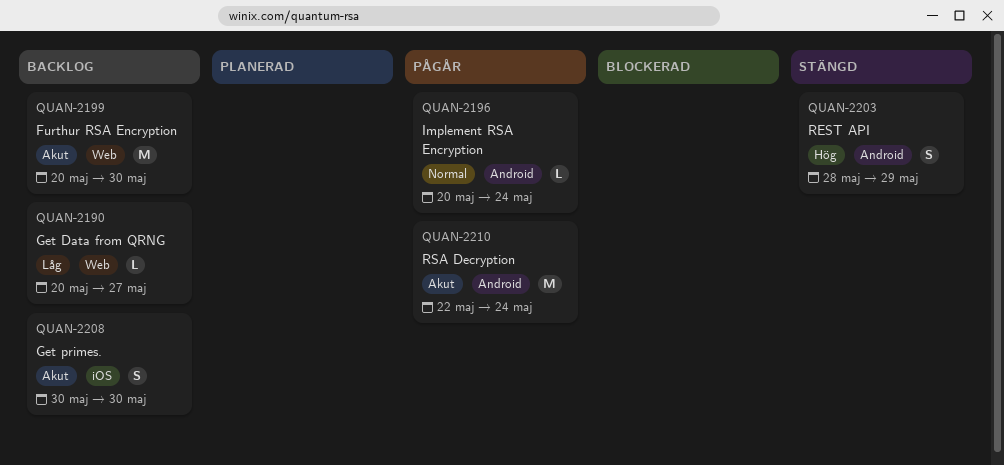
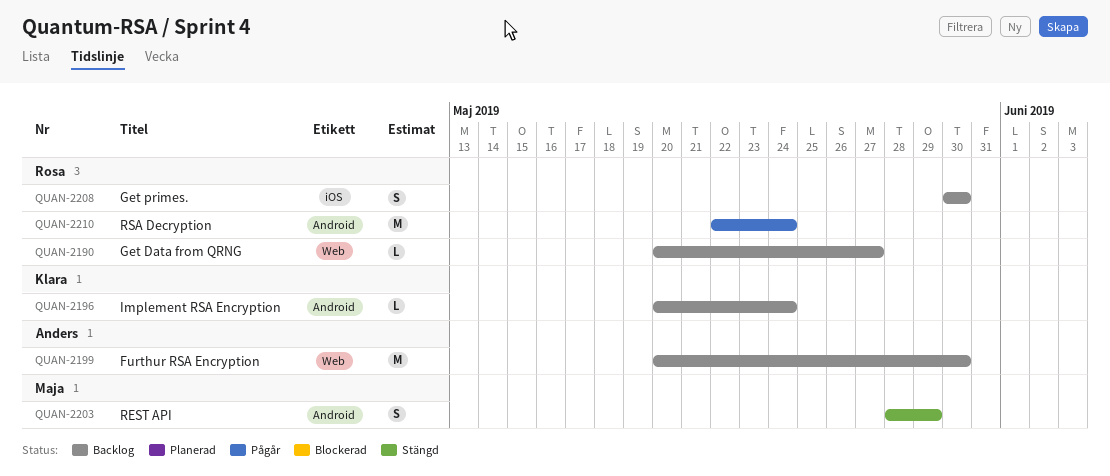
QUAN-2196, status: Pågår -> Backlog

